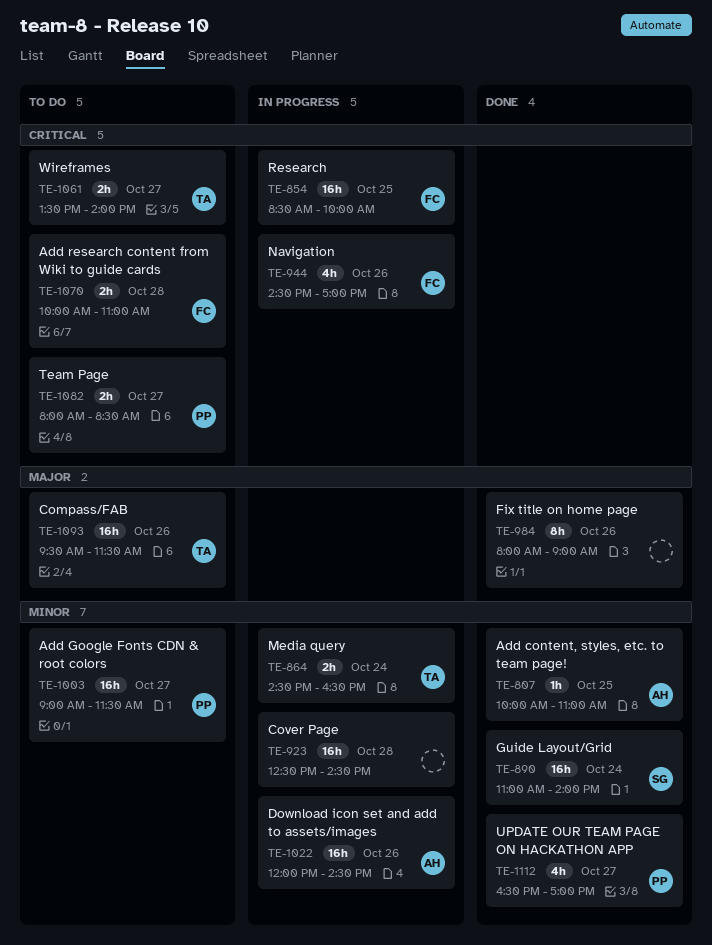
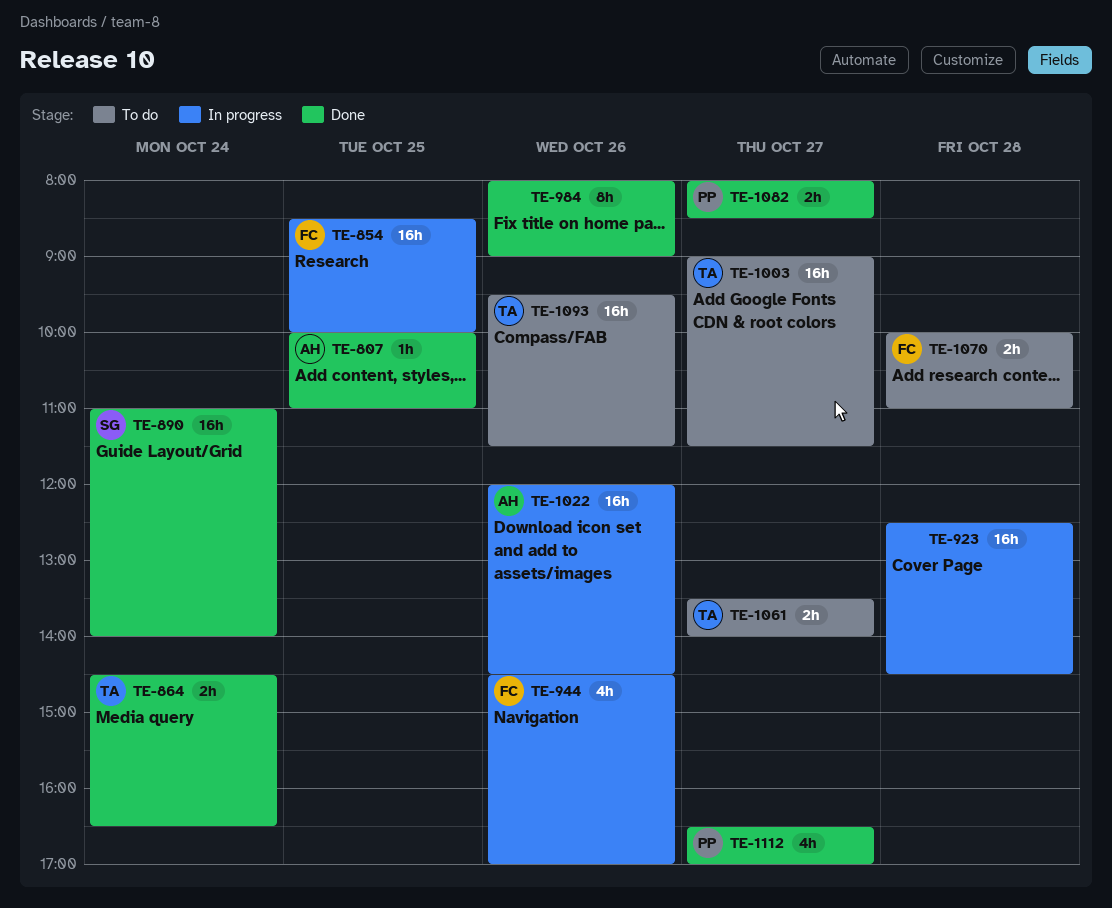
TE-864, status: In progress -> Done
TE-1003, owner: PP -> TA
TE-1082, status: To do -> Done

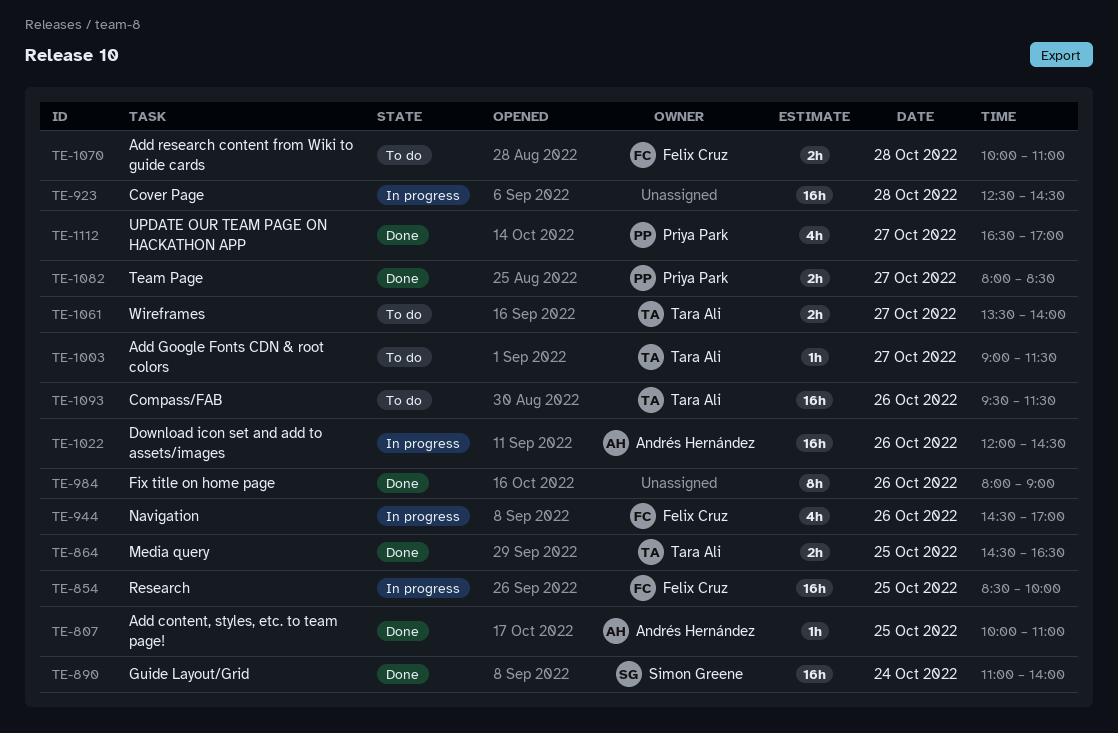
TE-864, day: Oct 24 -> Oct 25
TE-1003, estimate: 16h -> 1h

